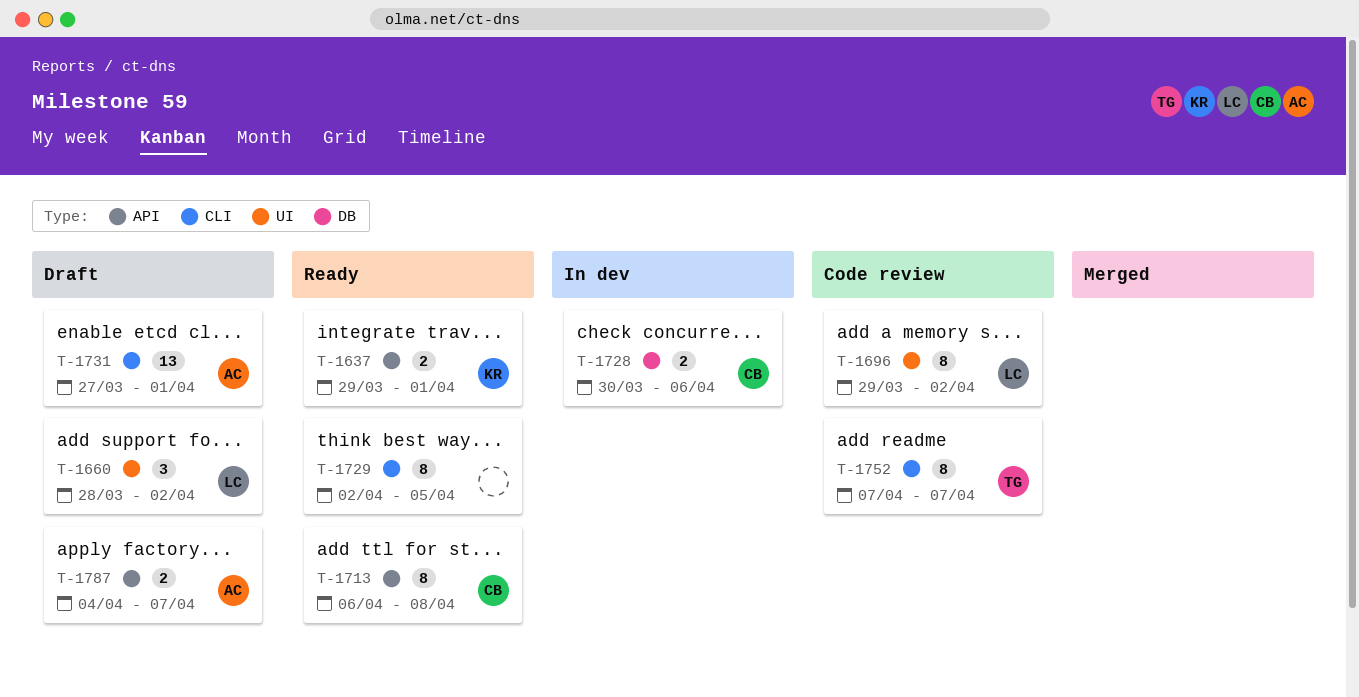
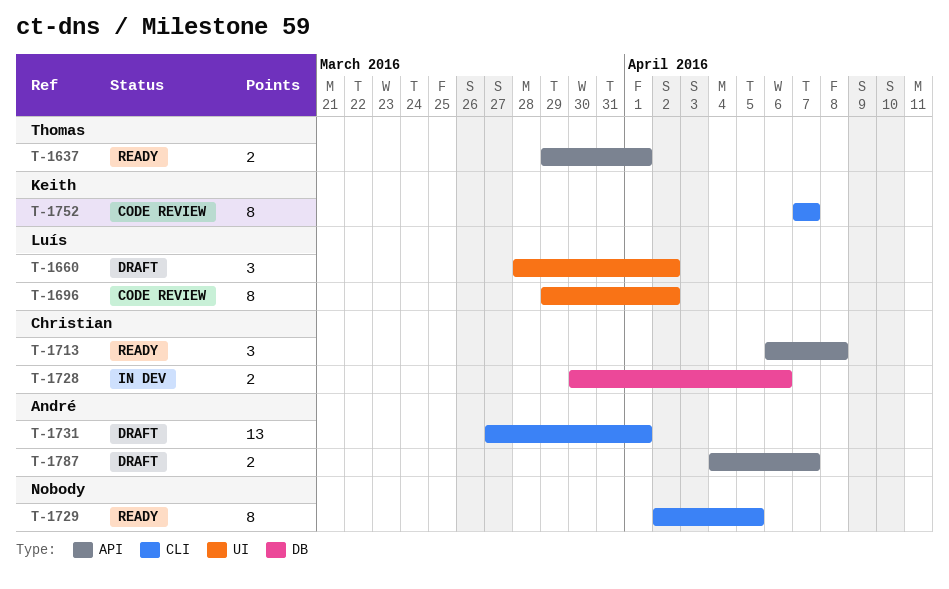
T-1637, owner: Keith -> Thomas
T-1713, estimate: 8 -> 3
T-1752, owner: Thomas -> Keith

